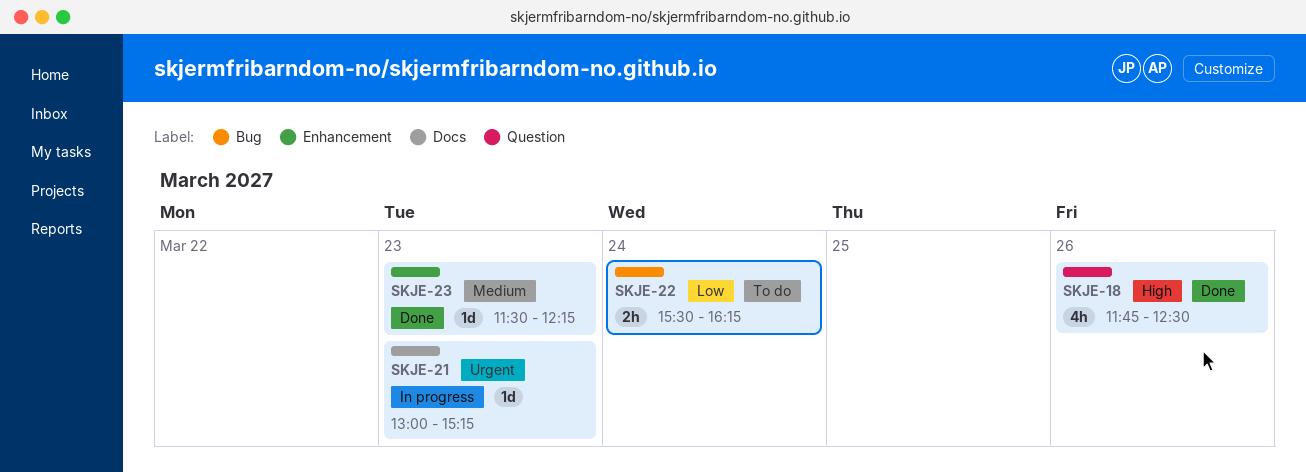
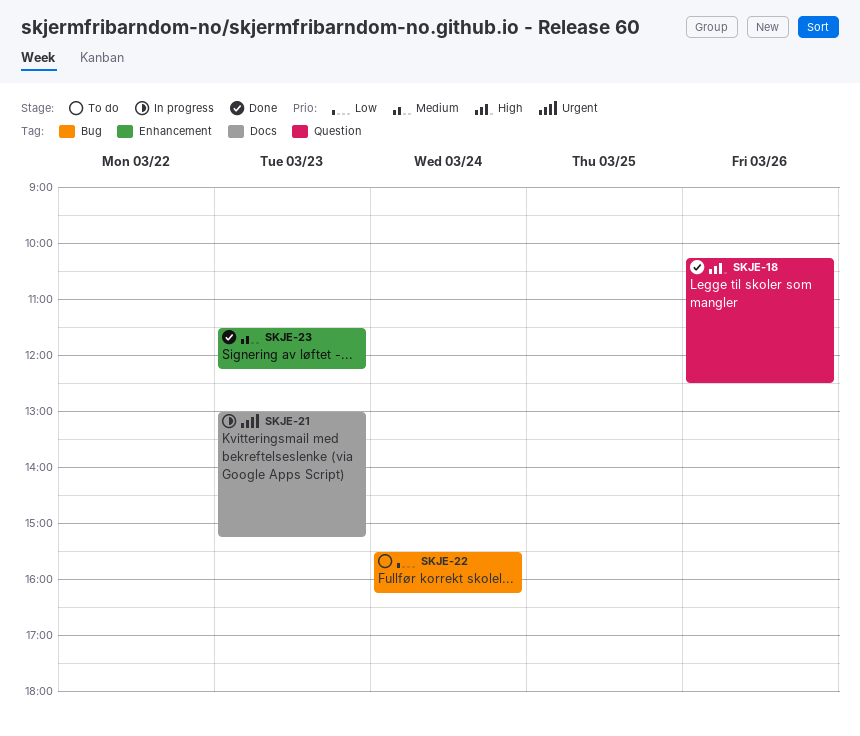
SKJE-18, begins: 11:45 -> 10:15

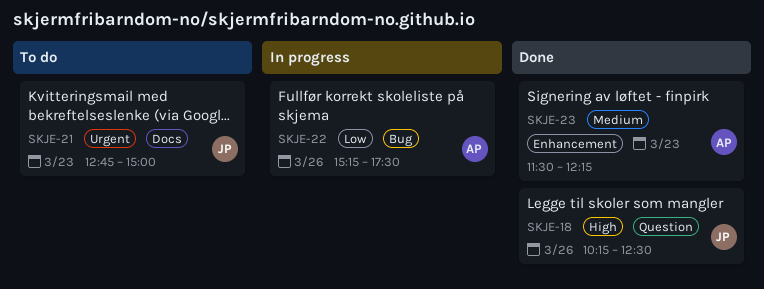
SKJE-21, status: In progress -> To do
SKJE-21, begins: 13:00 -> 12:45
SKJE-21, ends: 15:15 -> 15:00
SKJE-22, status: To do -> In progress
SKJE-22, day: Mar 24 -> Mar 26
SKJE-22, begins: 15:30 -> 15:15
SKJE-22, ends: 16:15 -> 17:30

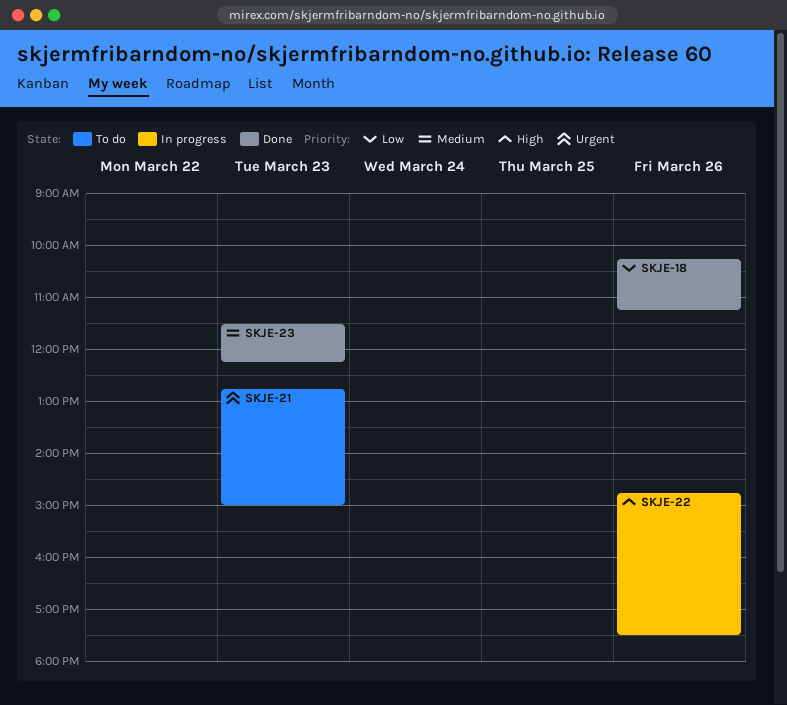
SKJE-18, priority: High -> Low
SKJE-18, ends: 12:30 -> 11:15
SKJE-22, priority: Low -> High
SKJE-22, begins: 15:15 -> 14:45

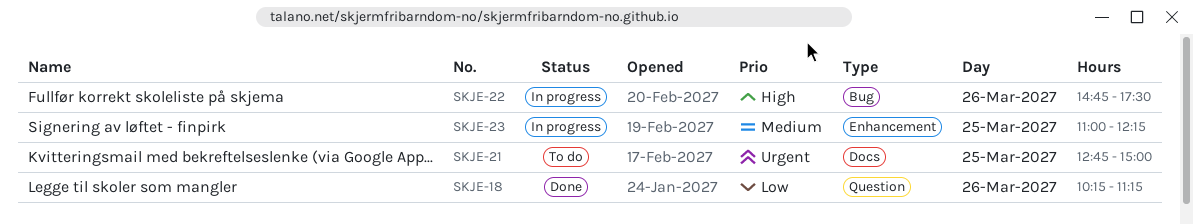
SKJE-21, day: Mar 23 -> Mar 25
SKJE-23, status: Done -> In progress
SKJE-23, day: Mar 23 -> Mar 25
SKJE-23, begins: 11:30 -> 11:00

